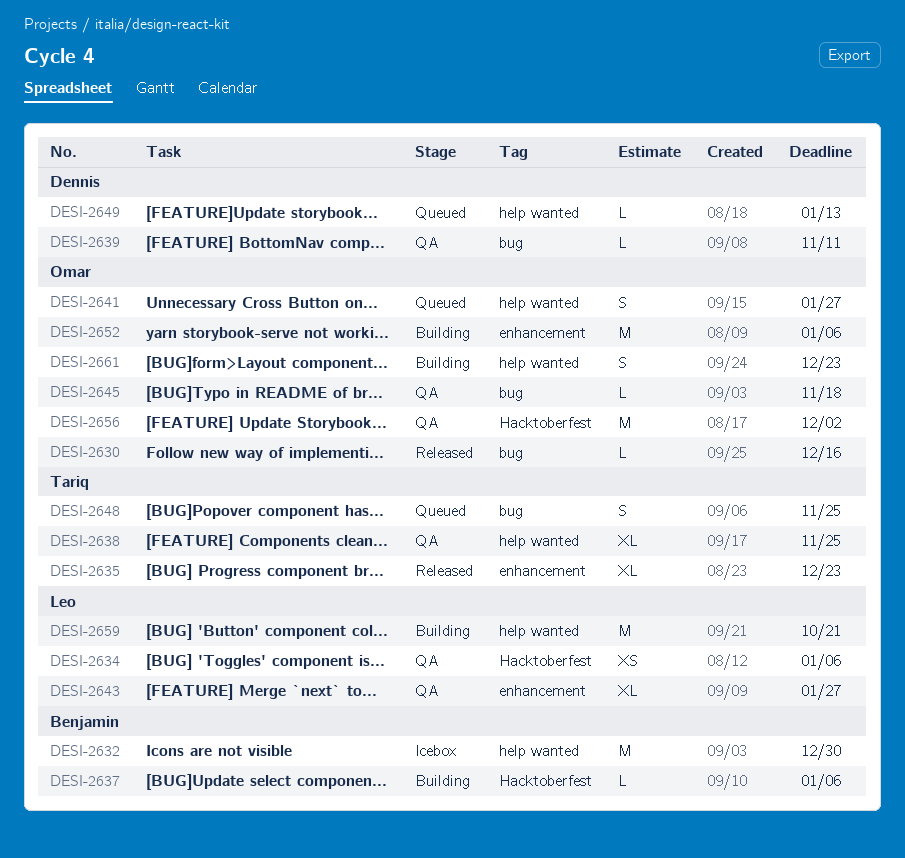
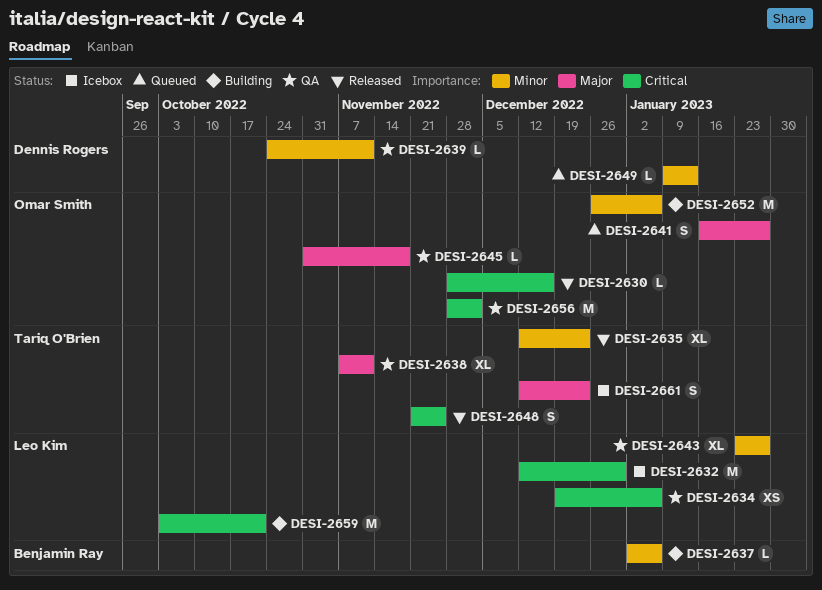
DESI-2632, owner: Benjamin Ray -> Leo Kim
DESI-2638, due: Nov 25 -> Nov 11
DESI-2648, status: Queued -> Released
DESI-2661, status: Building -> Icebox
DESI-2661, owner: Omar Smith -> Tariq O'Brien

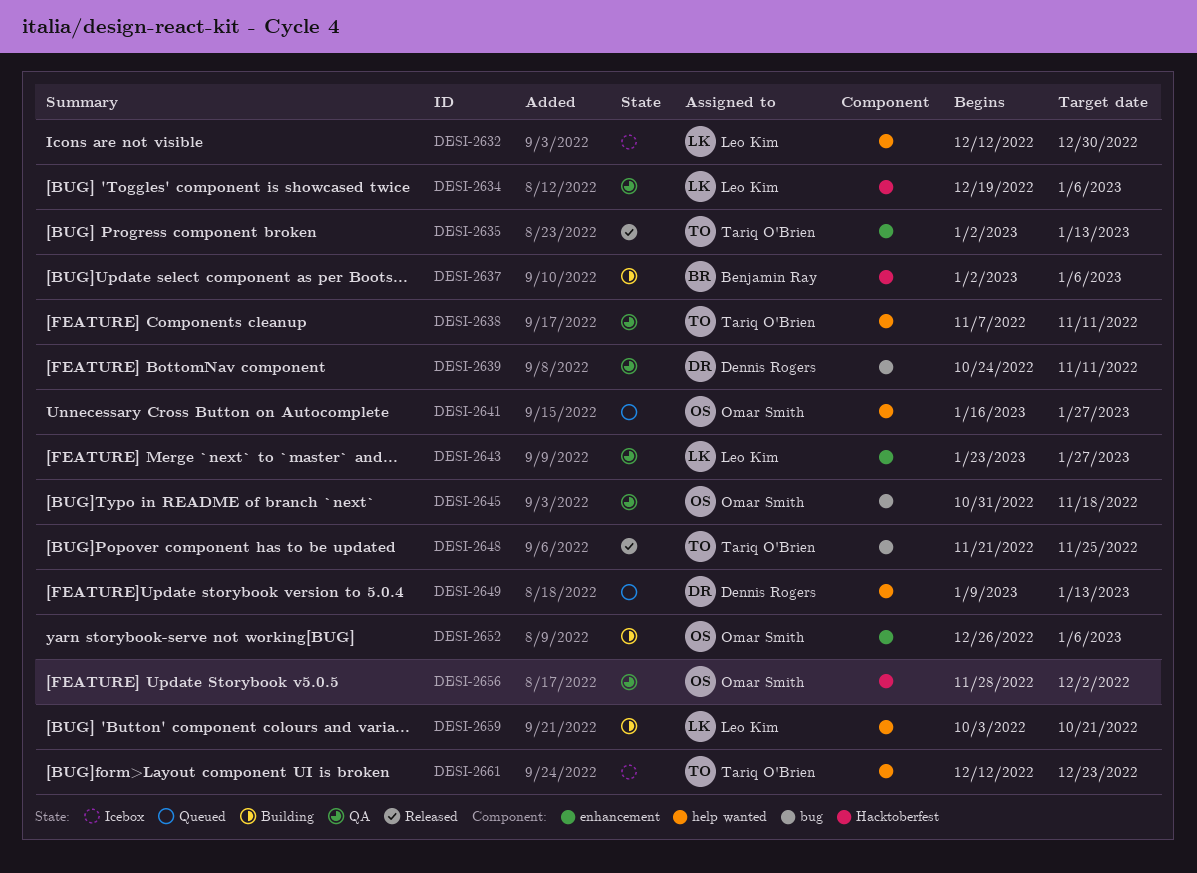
DESI-2630: present -> none
DESI-2635, start: Dec 12 -> Jan 2
DESI-2635, due: Dec 23 -> Jan 13

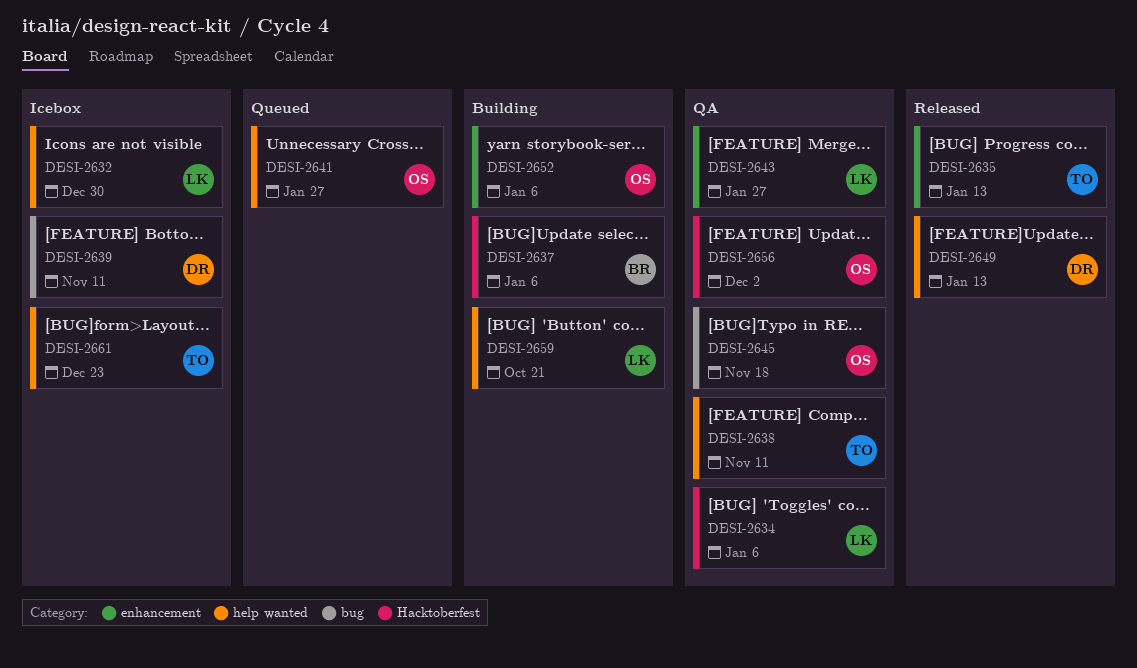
DESI-2639, status: QA -> Icebox
DESI-2648: present -> none
DESI-2649, status: Queued -> Released

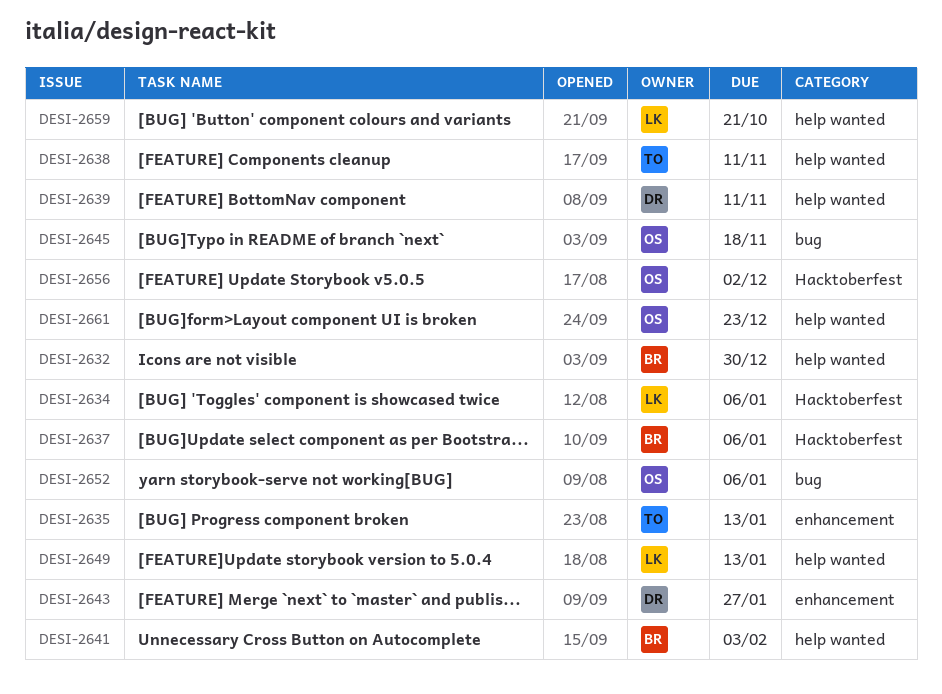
DESI-2632, owner: LK -> BR
DESI-2639, label: bug -> help wanted
DESI-2641, owner: OS -> BR
DESI-2641, due: Jan 27 -> Feb 3
DESI-2643, owner: LK -> DR
DESI-2649, owner: DR -> LK
DESI-2652, label: enhancement -> bug
DESI-2661, owner: TO -> OS

